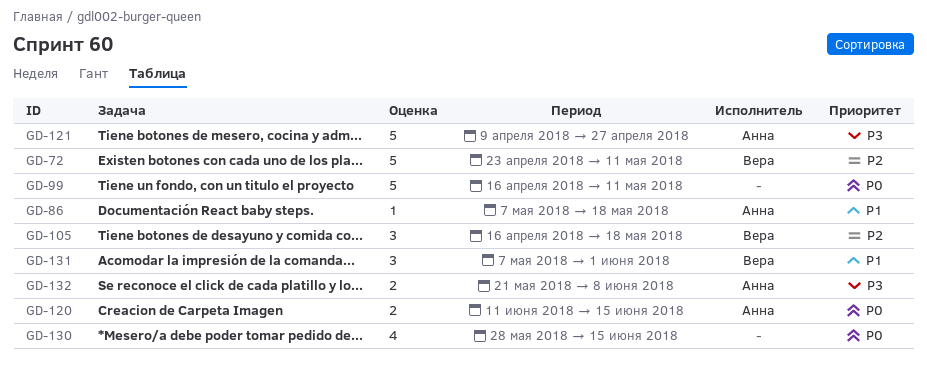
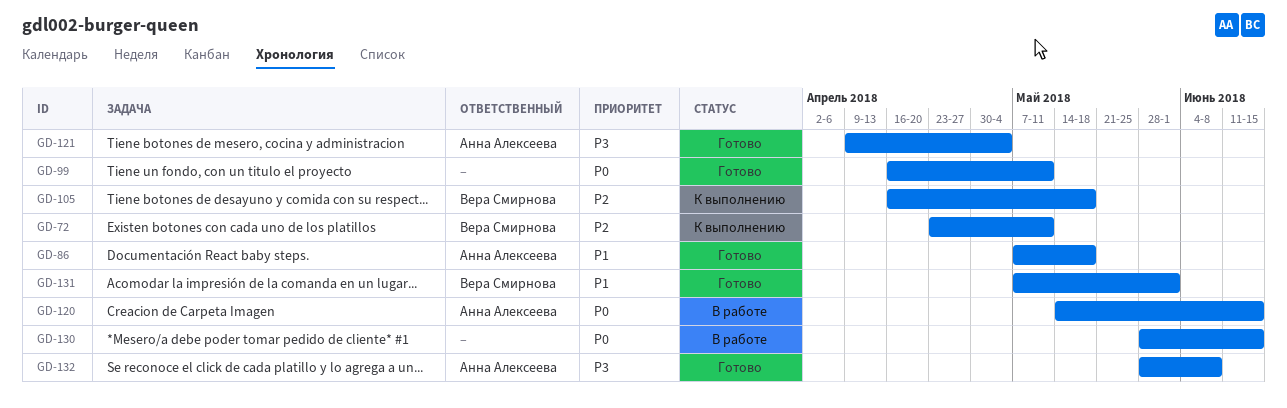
GD-120, start: Jun 11 -> May 14
GD-121, due: Apr 27 -> May 4
GD-132, start: May 21 -> May 28

